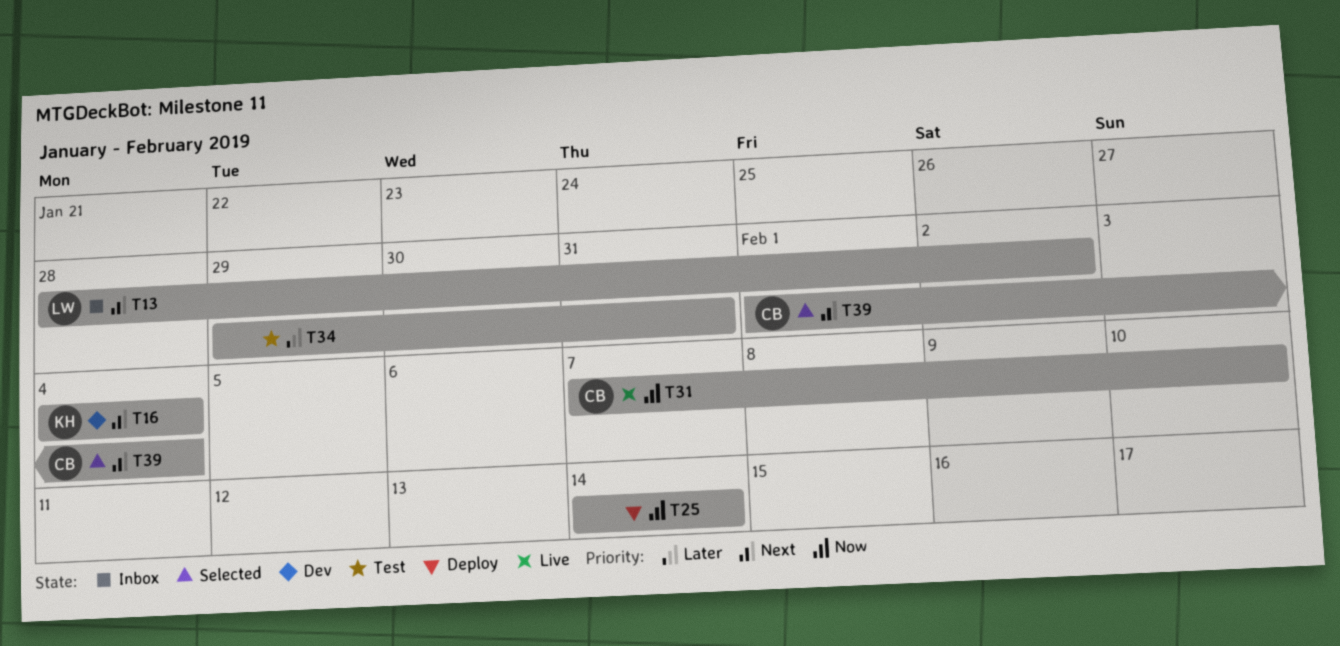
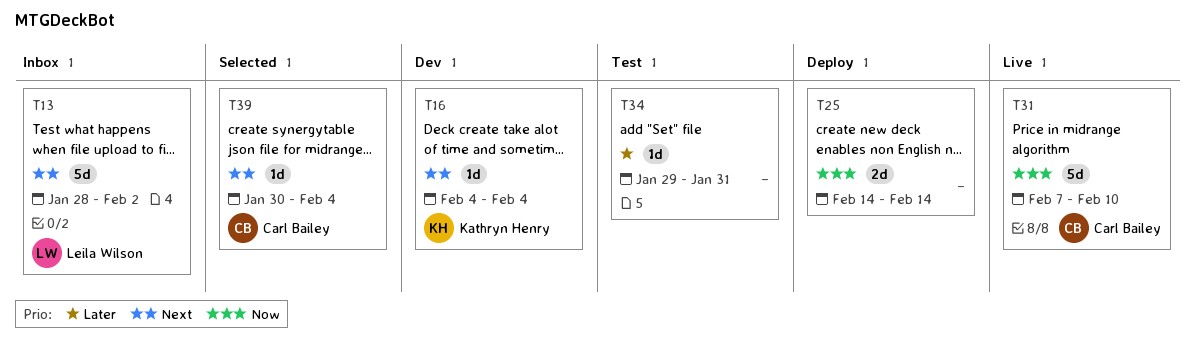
T39, start: Feb 1 -> Jan 30

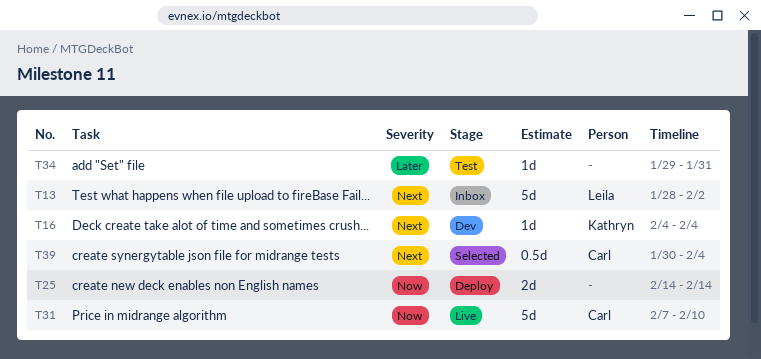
T39, estimate: 1d -> 0.5d

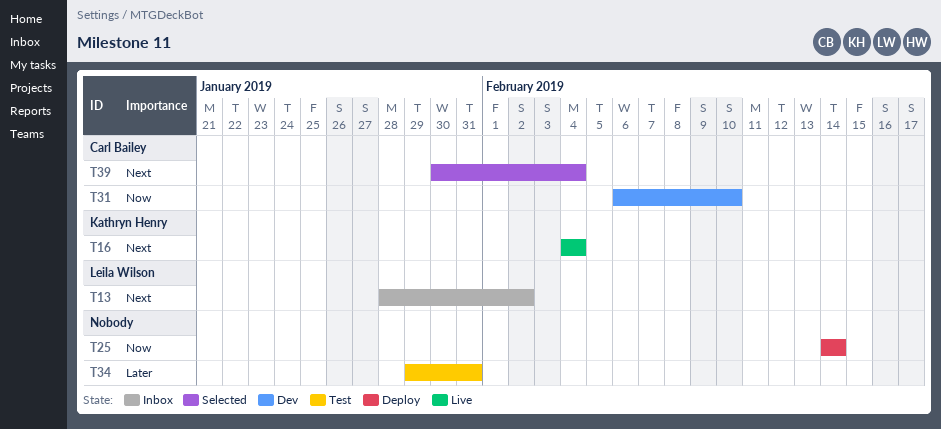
T16, status: Dev -> Live
T31, status: Live -> Dev
T31, start: Feb 7 -> Feb 6

